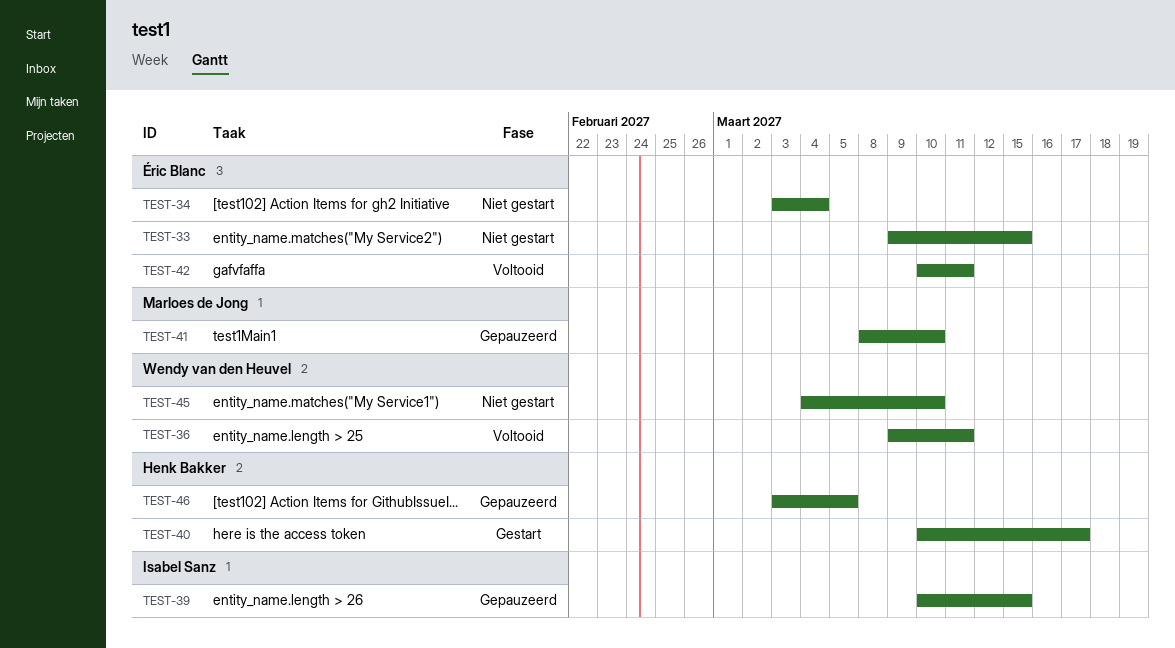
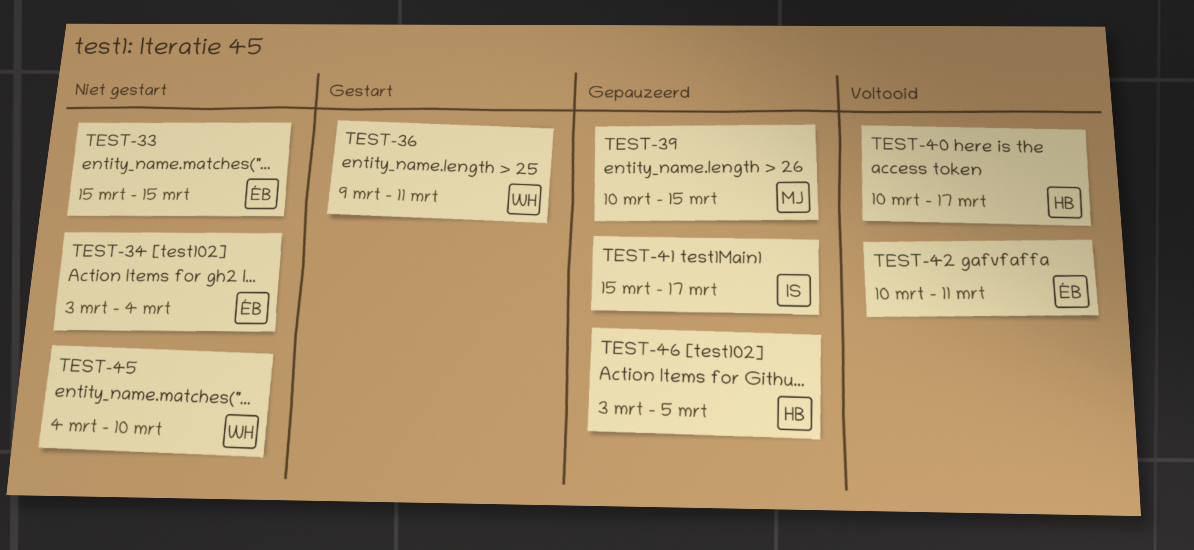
TEST-33, start: Mar 9 -> Mar 15
TEST-36, status: Voltooid -> Gestart
TEST-39, owner: Isabel Sanz -> Marloes de Jong
TEST-40, status: Gestart -> Voltooid
TEST-41, owner: Marloes de Jong -> Isabel Sanz
TEST-41, start: Mar 8 -> Mar 15
TEST-41, due: Mar 10 -> Mar 17

